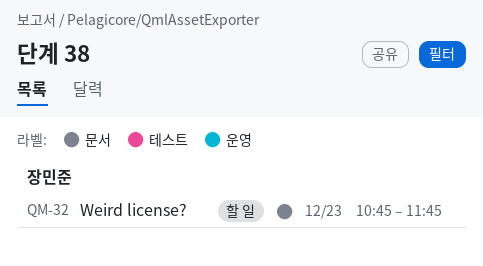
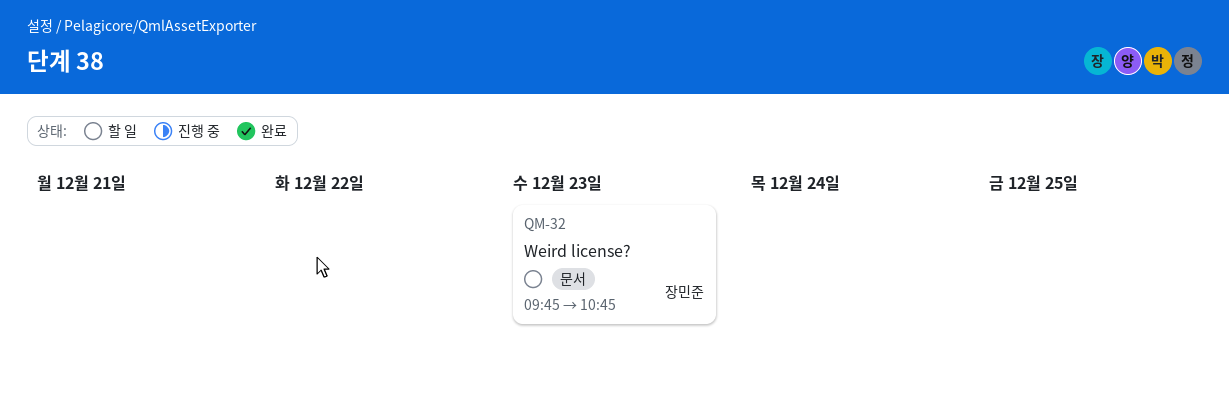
QM-32, begins: 10:45 -> 09:45
QM-32, ends: 11:45 -> 10:45

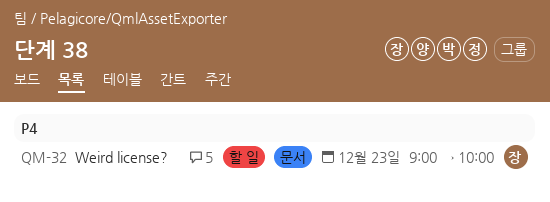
QM-32, begins: 09:45 -> 09:00
QM-32, ends: 10:45 -> 10:00

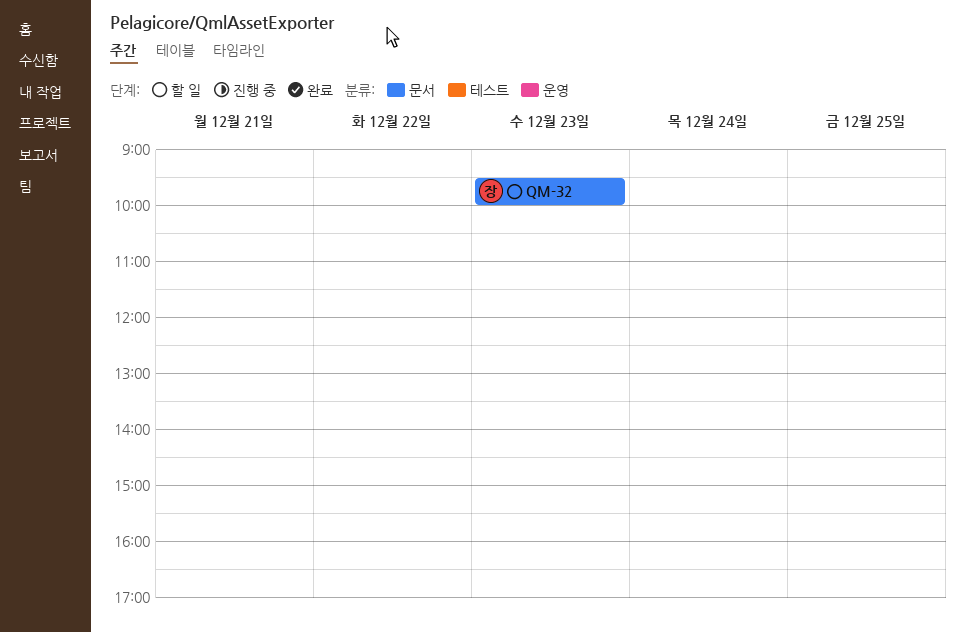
QM-32, begins: 09:00 -> 09:30

